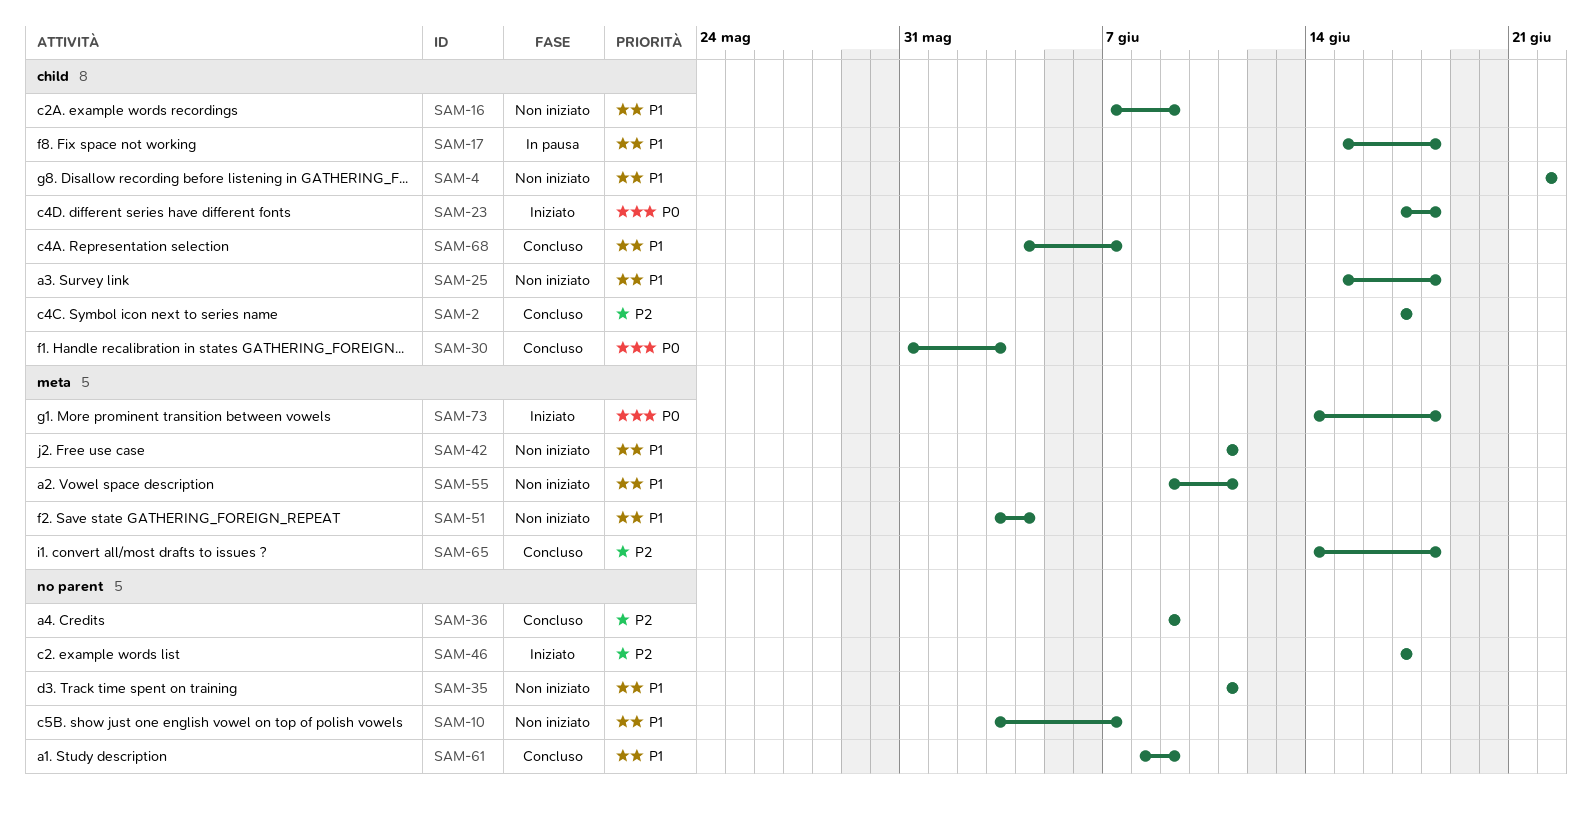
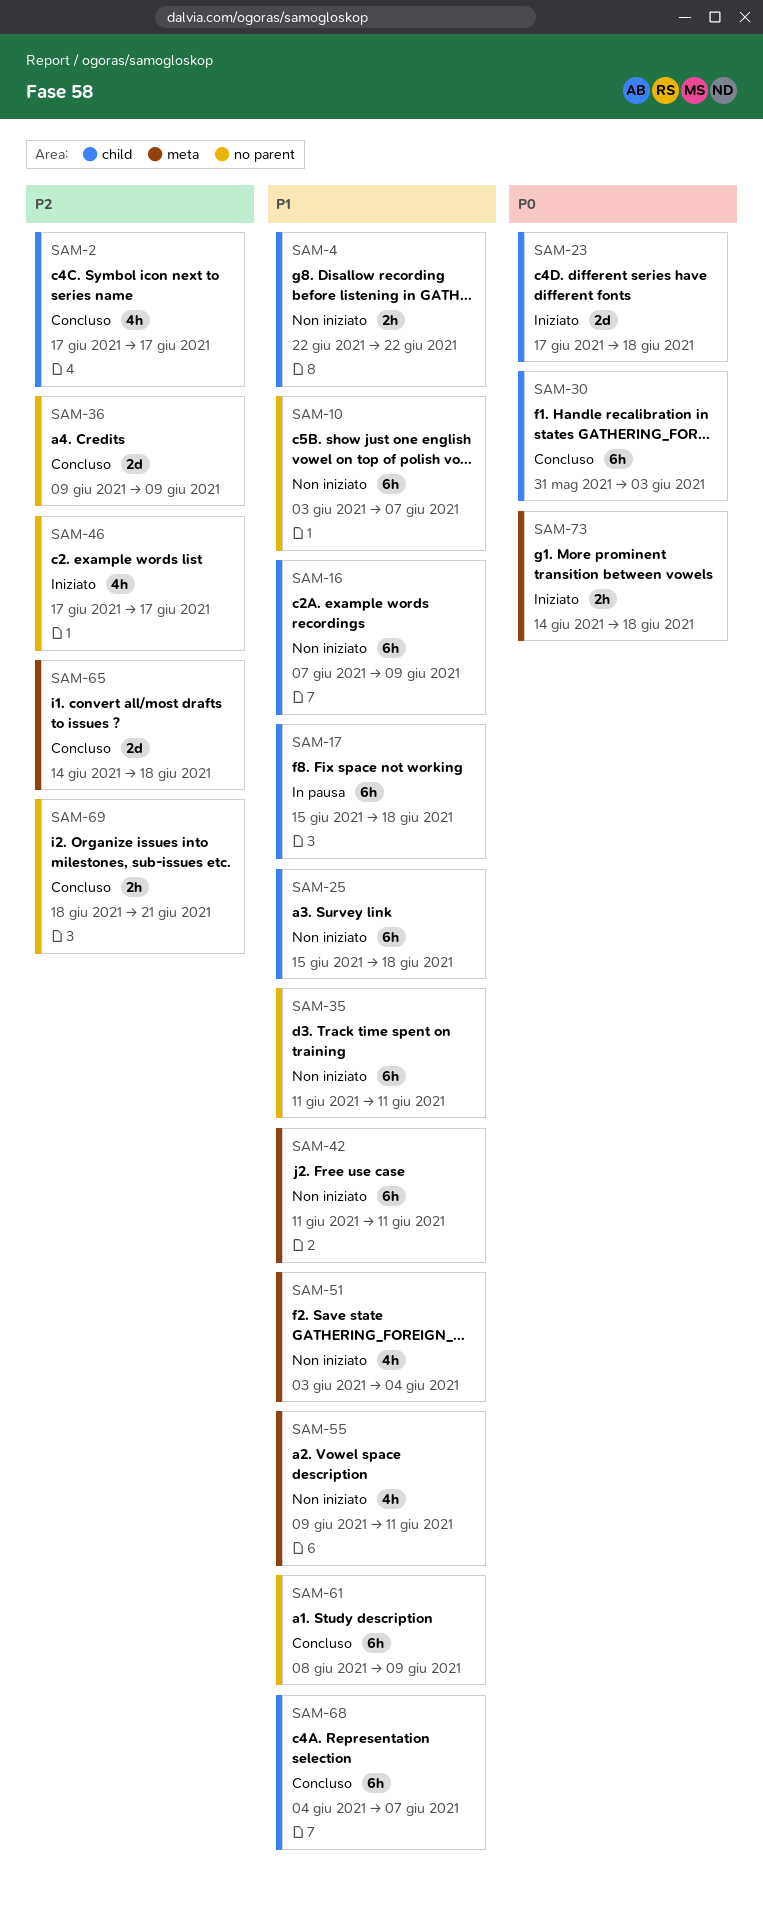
SAM-69: none -> present

